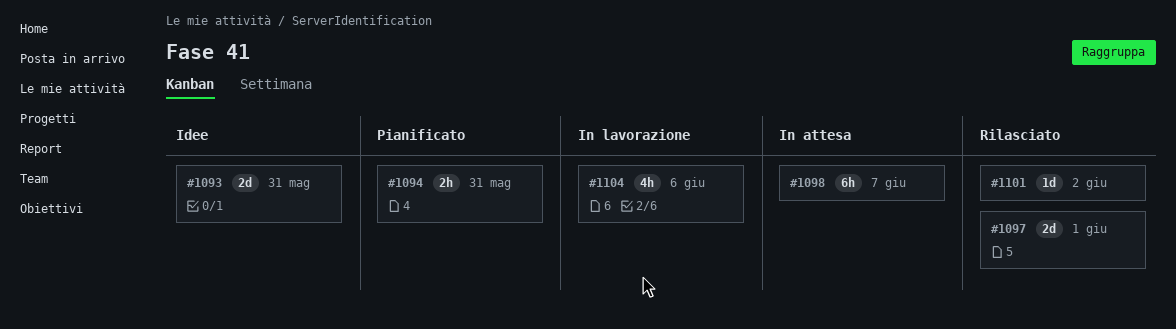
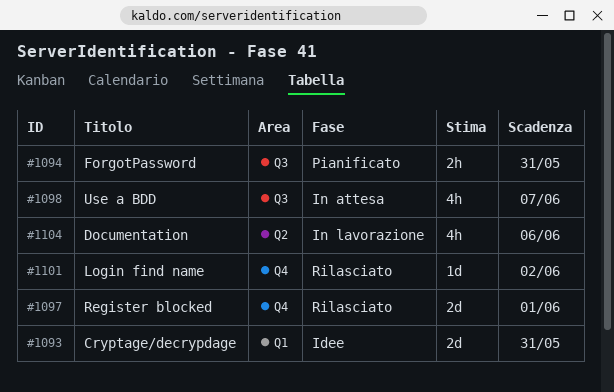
#1098, estimate: 6h -> 4h

